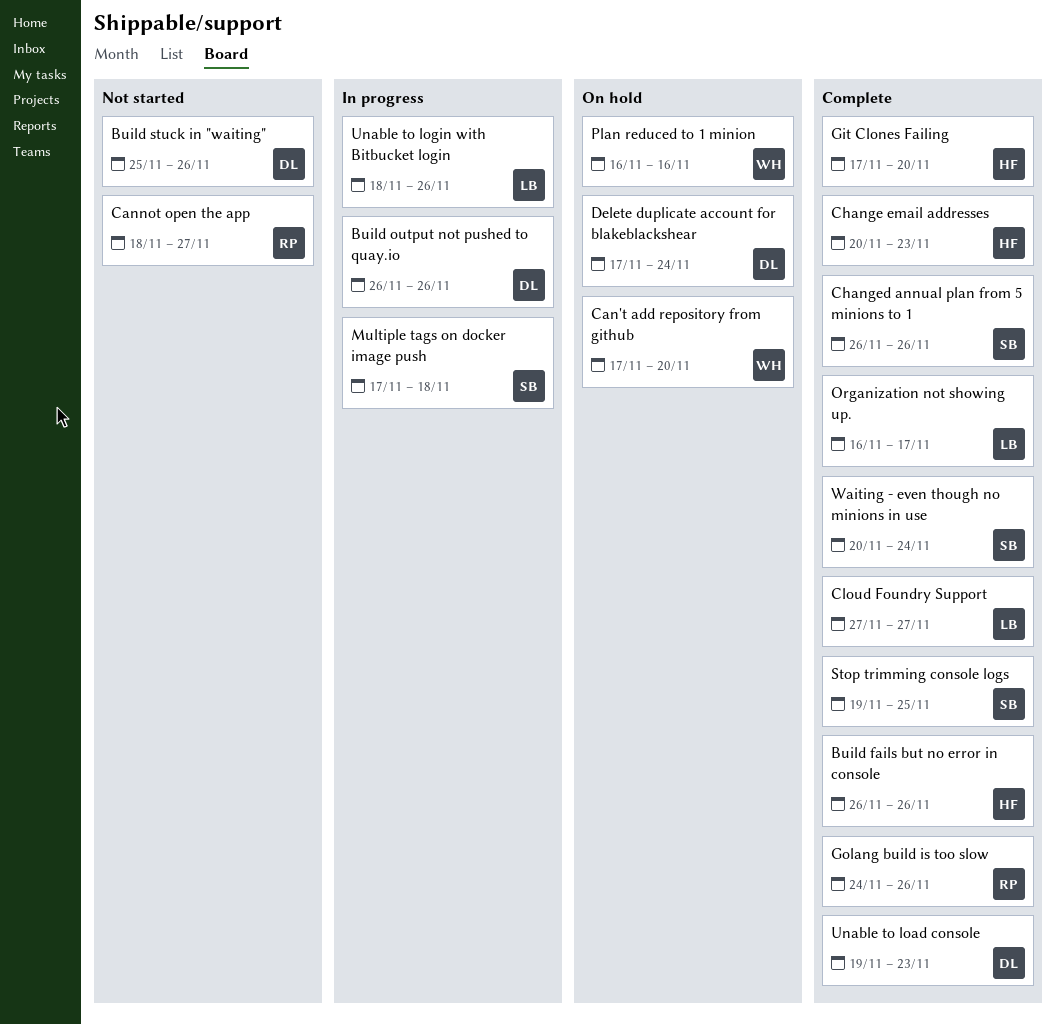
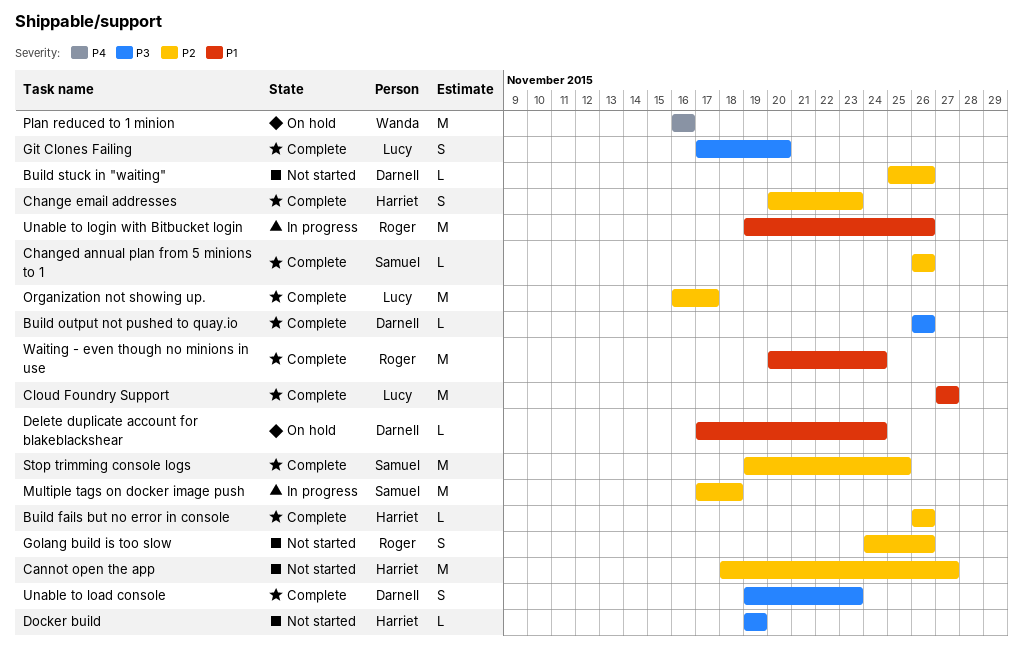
Build output not pushed to quay.io, status: In progress -> Complete
Can't add repository from github: present -> none
Cannot open the app, owner: Roger -> Harriet
Docker build: none -> present
Git Clones Failing, owner: Harriet -> Lucy
Golang build is too slow, status: Complete -> Not started
Unable to login with Bitbucket login, owner: Lucy -> Roger
Unable to login with Bitbucket login, start: Nov 18 -> Nov 19
Waiting - even though no minions in use, owner: Samuel -> Roger

